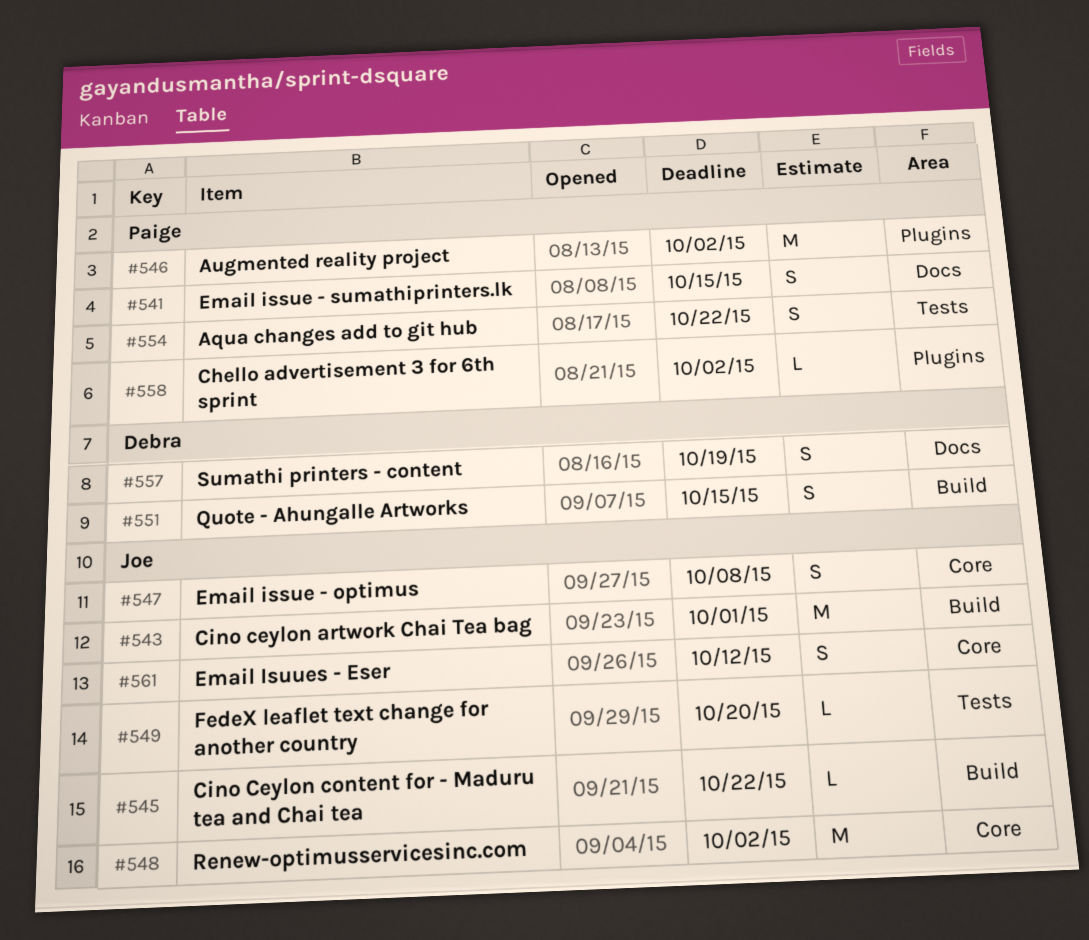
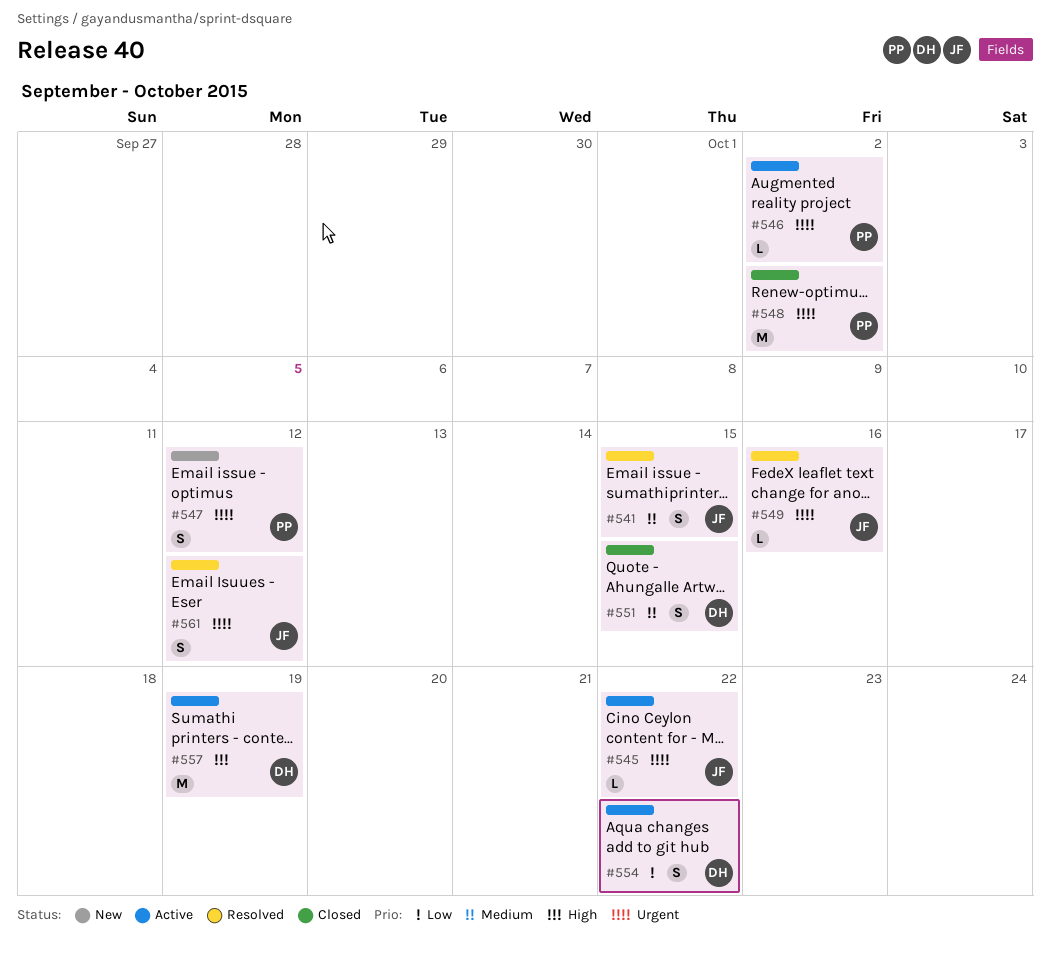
#541, owner: Paige -> Joe
#543: present -> none
#546, estimate: M -> L
#547, owner: Joe -> Paige
#547, due: Oct 8 -> Oct 12
#548, owner: Joe -> Paige
#549, due: Oct 20 -> Oct 16
#554, owner: Paige -> Debra
#557, estimate: S -> M
#558: present -> none

